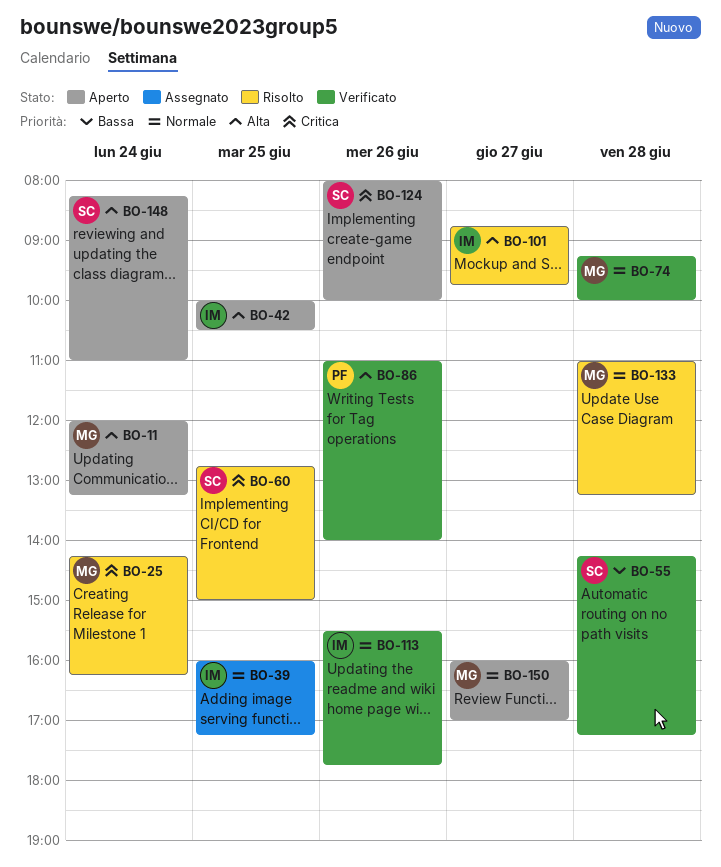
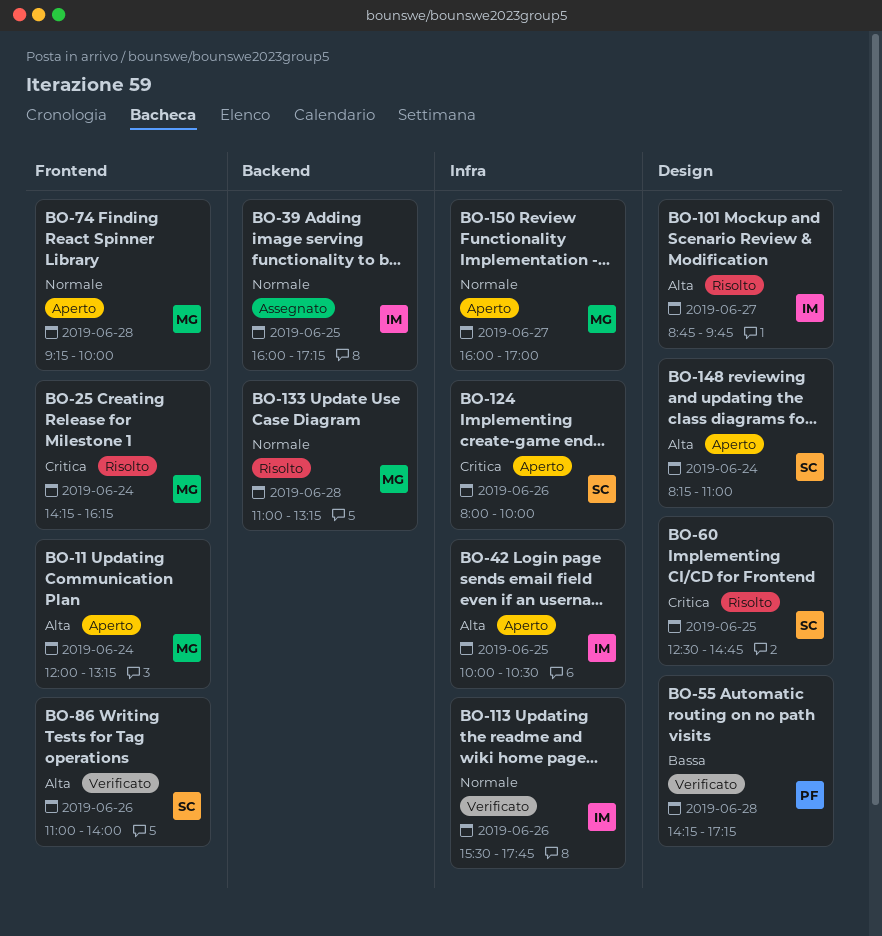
BO-55, owner: SC -> PF
BO-60, begins: 12:45 -> 12:30
BO-60, ends: 15:00 -> 14:45
BO-74, status: Verificato -> Aperto
BO-86, owner: PF -> SC

